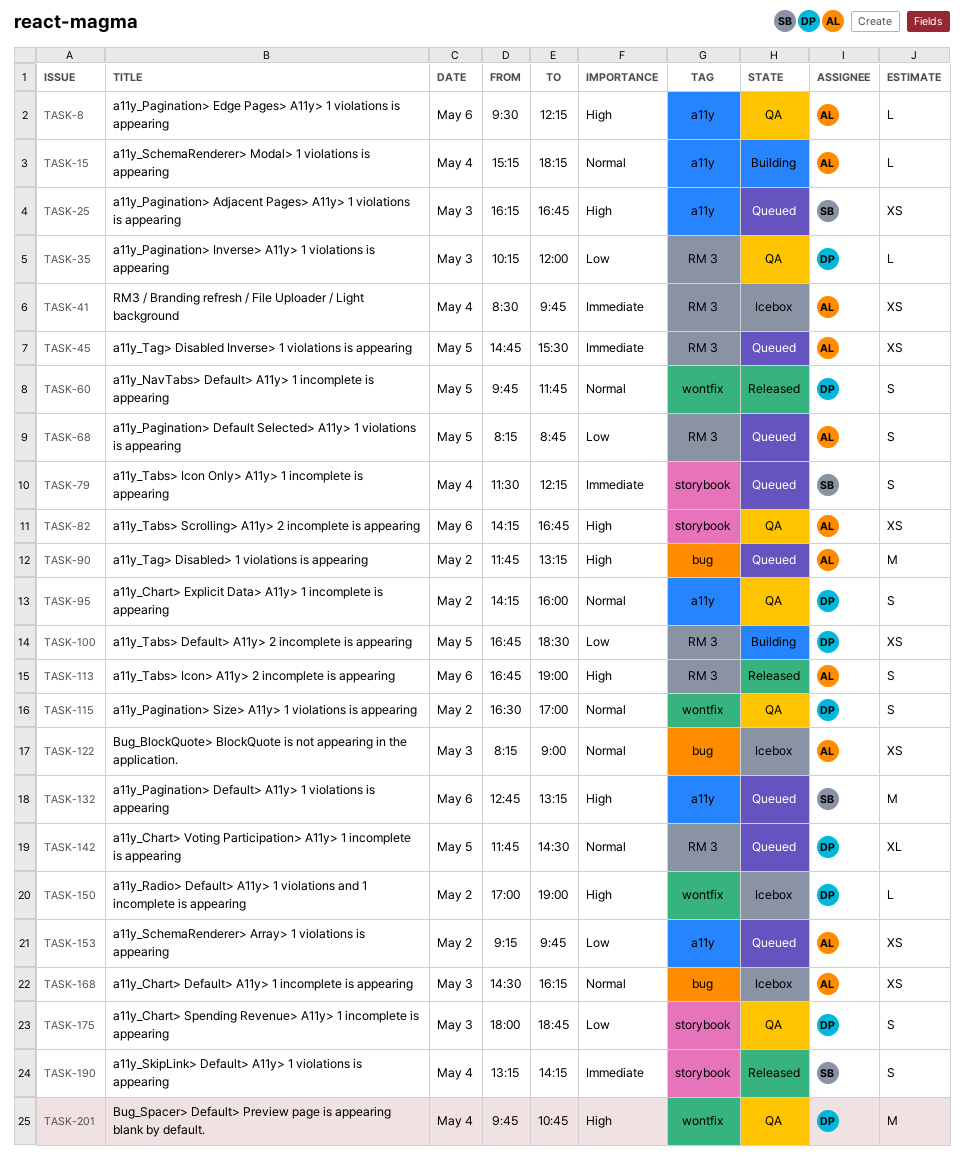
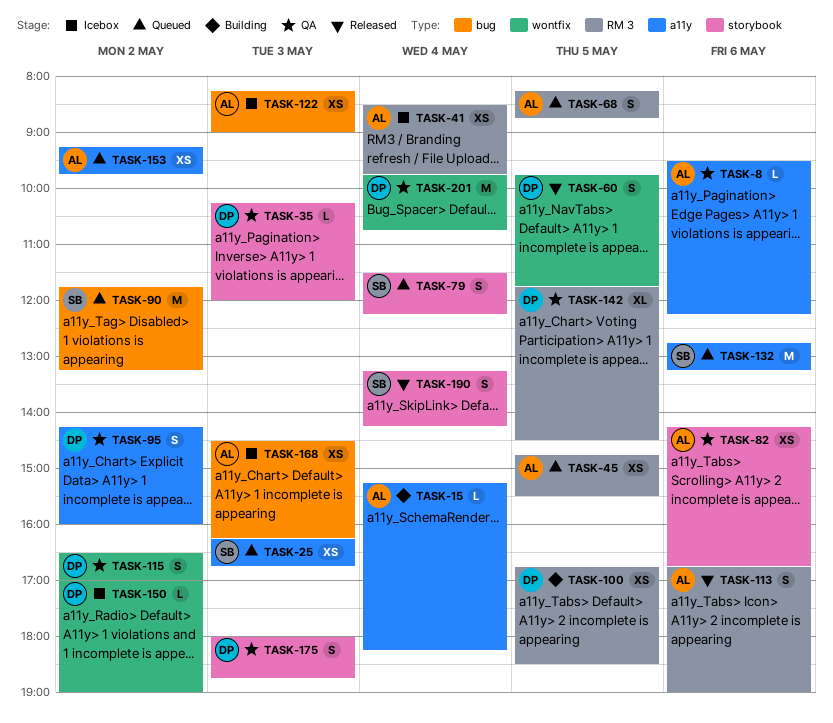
TASK-35, label: RM 3 -> storybook
TASK-90, owner: AL -> SB
TASK-142, status: Queued -> QA

